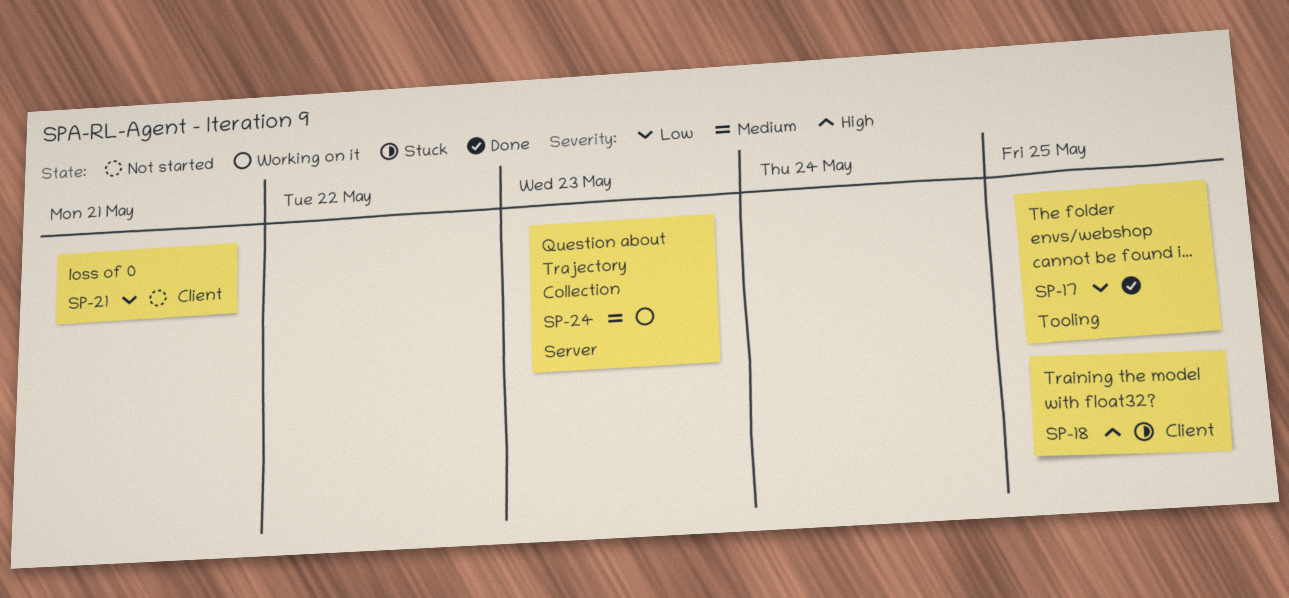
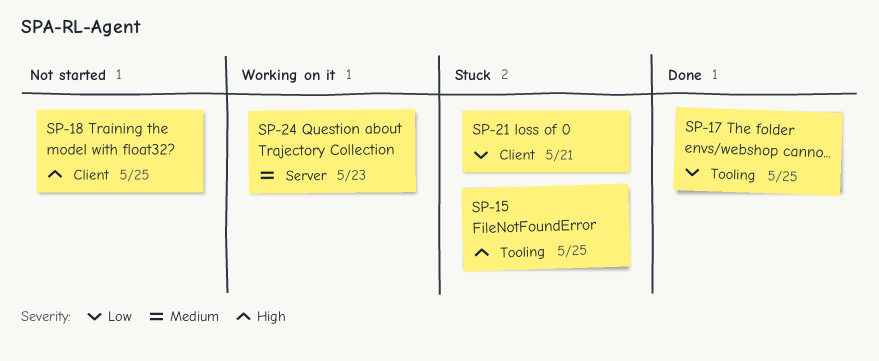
SP-15: none -> present
SP-18, status: Stuck -> Not started
SP-21, status: Not started -> Stuck

